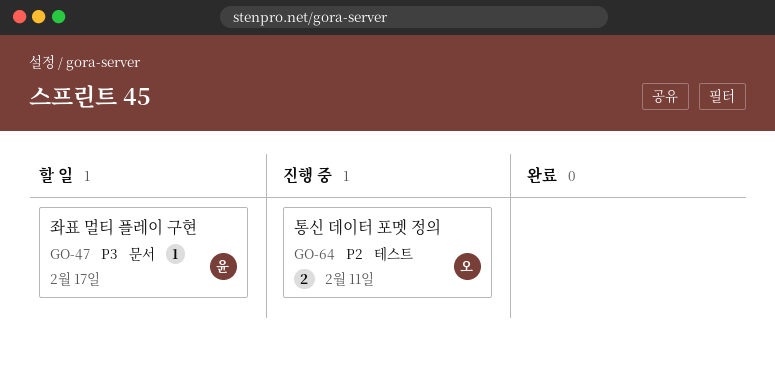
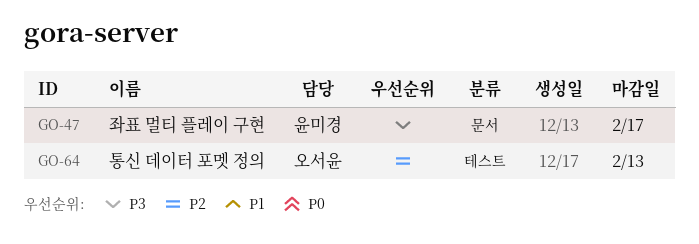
GO-64, due: Feb 11 -> Feb 13

